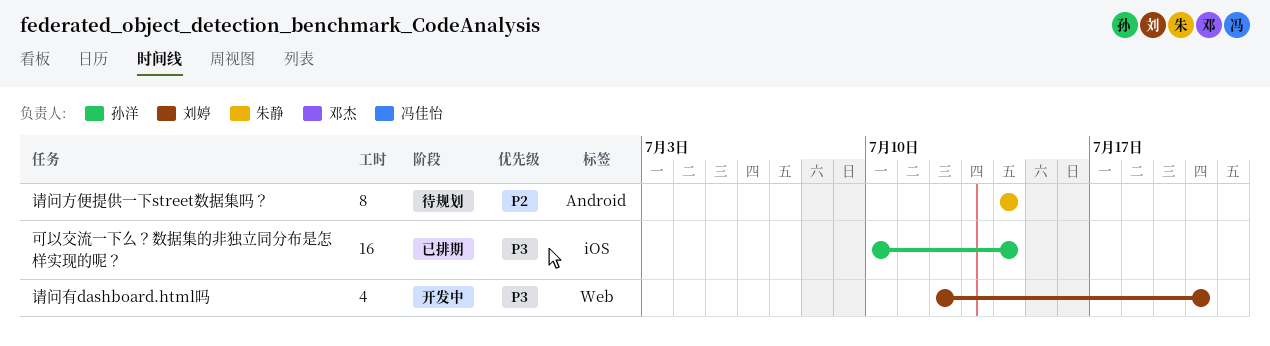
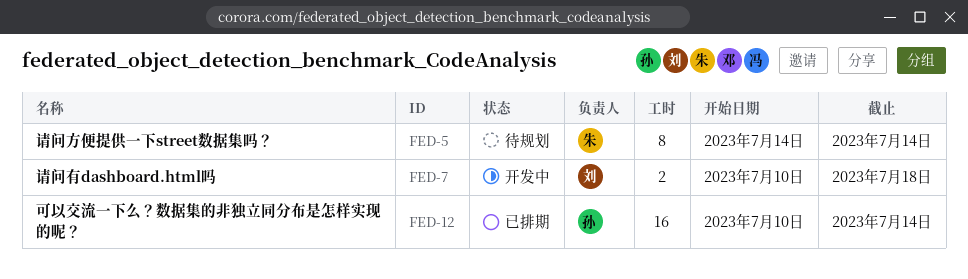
请问有dashboard.html吗, estimate: 4 -> 2
请问有dashboard.html吗, start: Jul 12 -> Jul 10
请问有dashboard.html吗, due: Jul 20 -> Jul 18

